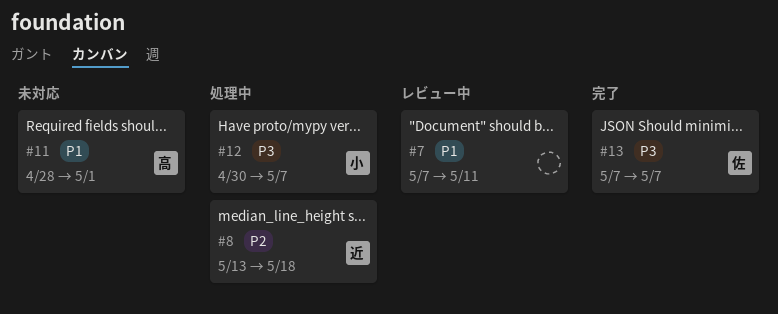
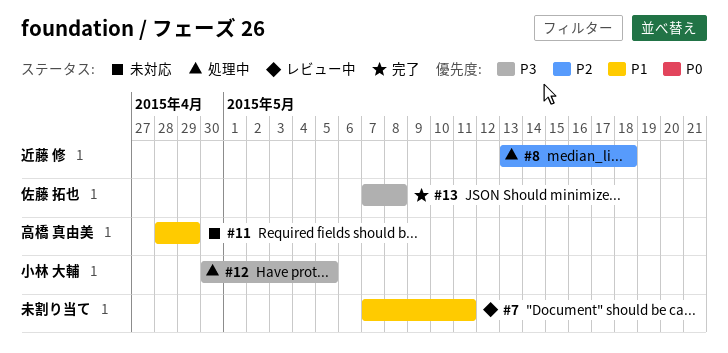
#11, due: May 1 -> Apr 29
#12, due: May 7 -> May 5
#13, due: May 7 -> May 8

